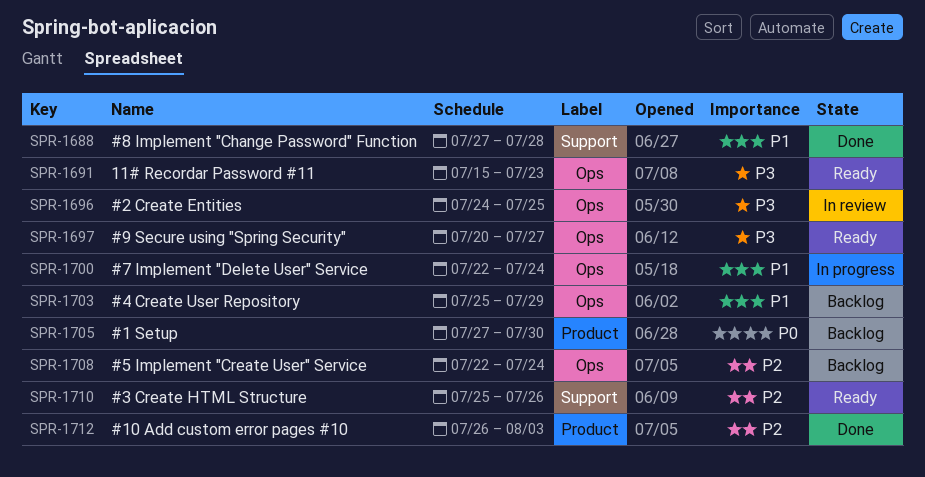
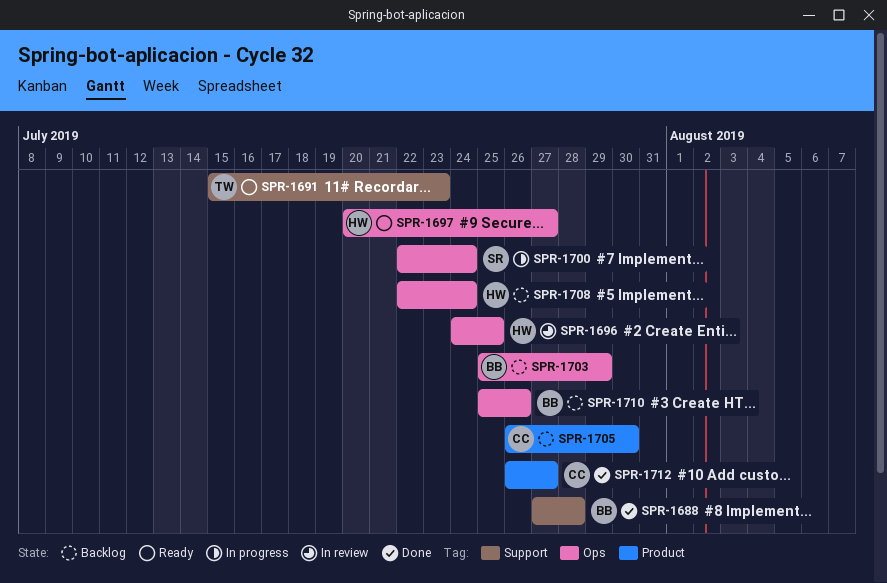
SPR-1691, label: Ops -> Support
SPR-1705, start: Jul 27 -> Jul 26
SPR-1710, status: Ready -> Backlog
SPR-1710, label: Support -> Ops
SPR-1712, due: Aug 3 -> Jul 27

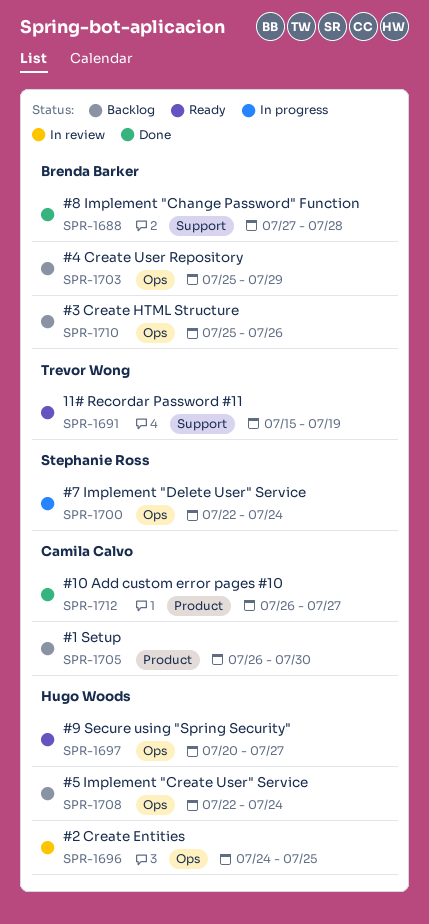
SPR-1691, due: Jul 23 -> Jul 19

